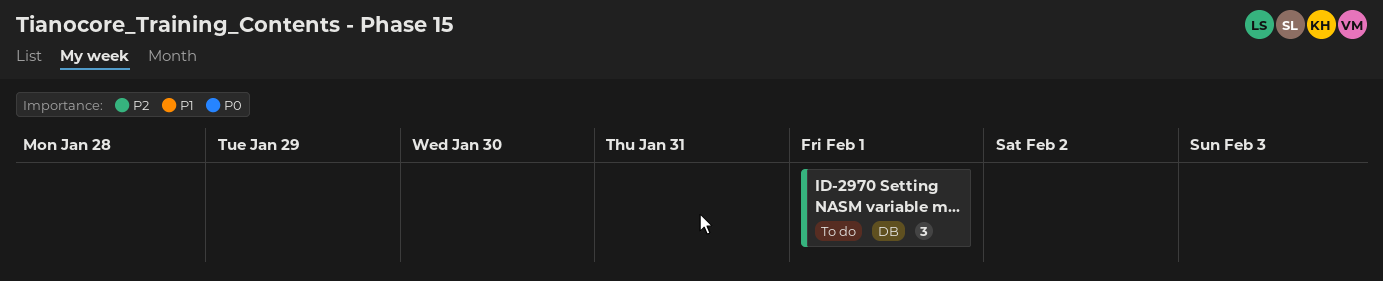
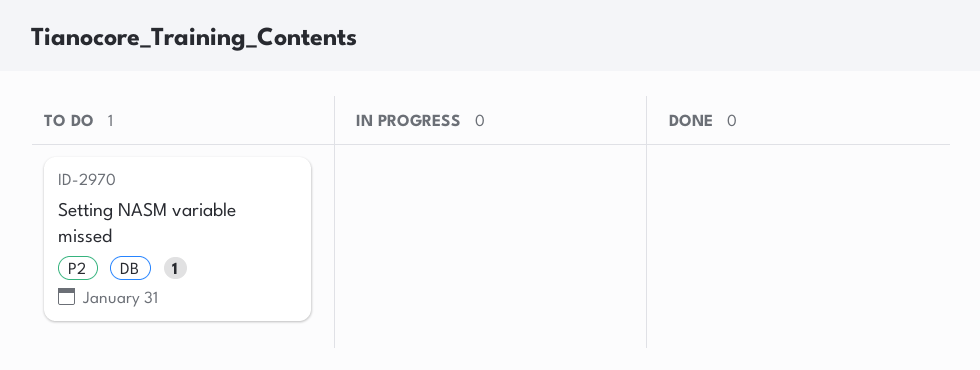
ID-2970, estimate: 3 -> 1
ID-2970, due: Feb 1 -> Jan 31

